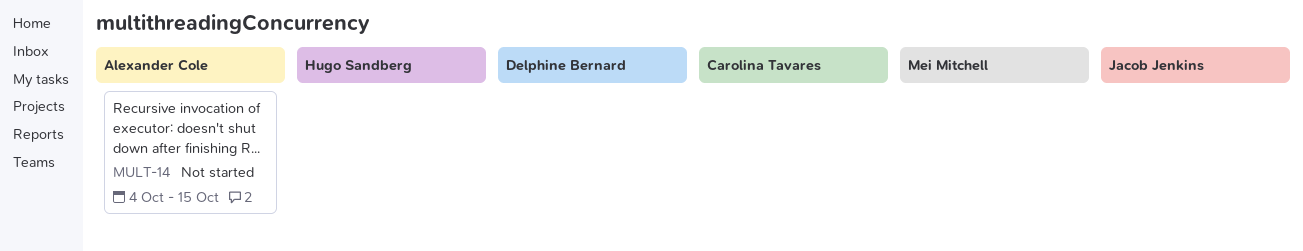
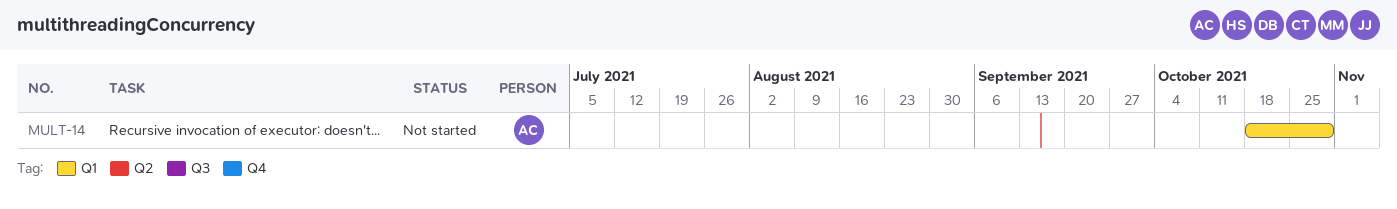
MULT-14, start: Oct 4 -> Oct 18
MULT-14, due: Oct 15 -> Oct 29

